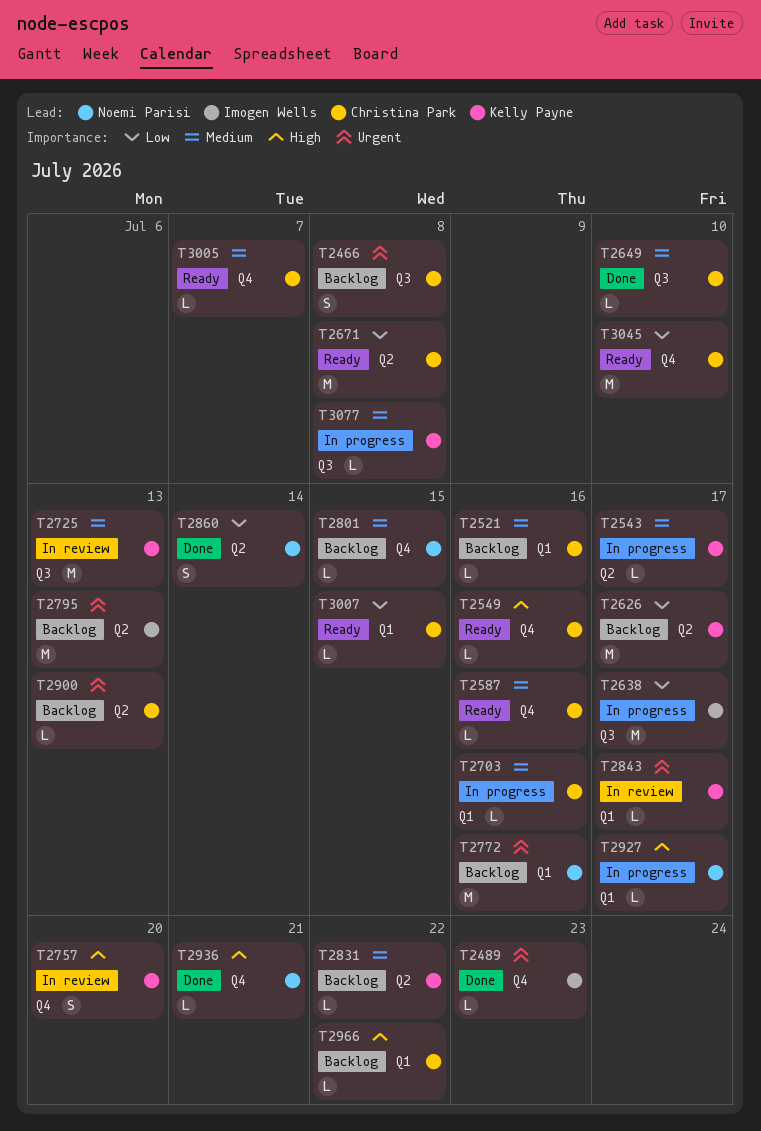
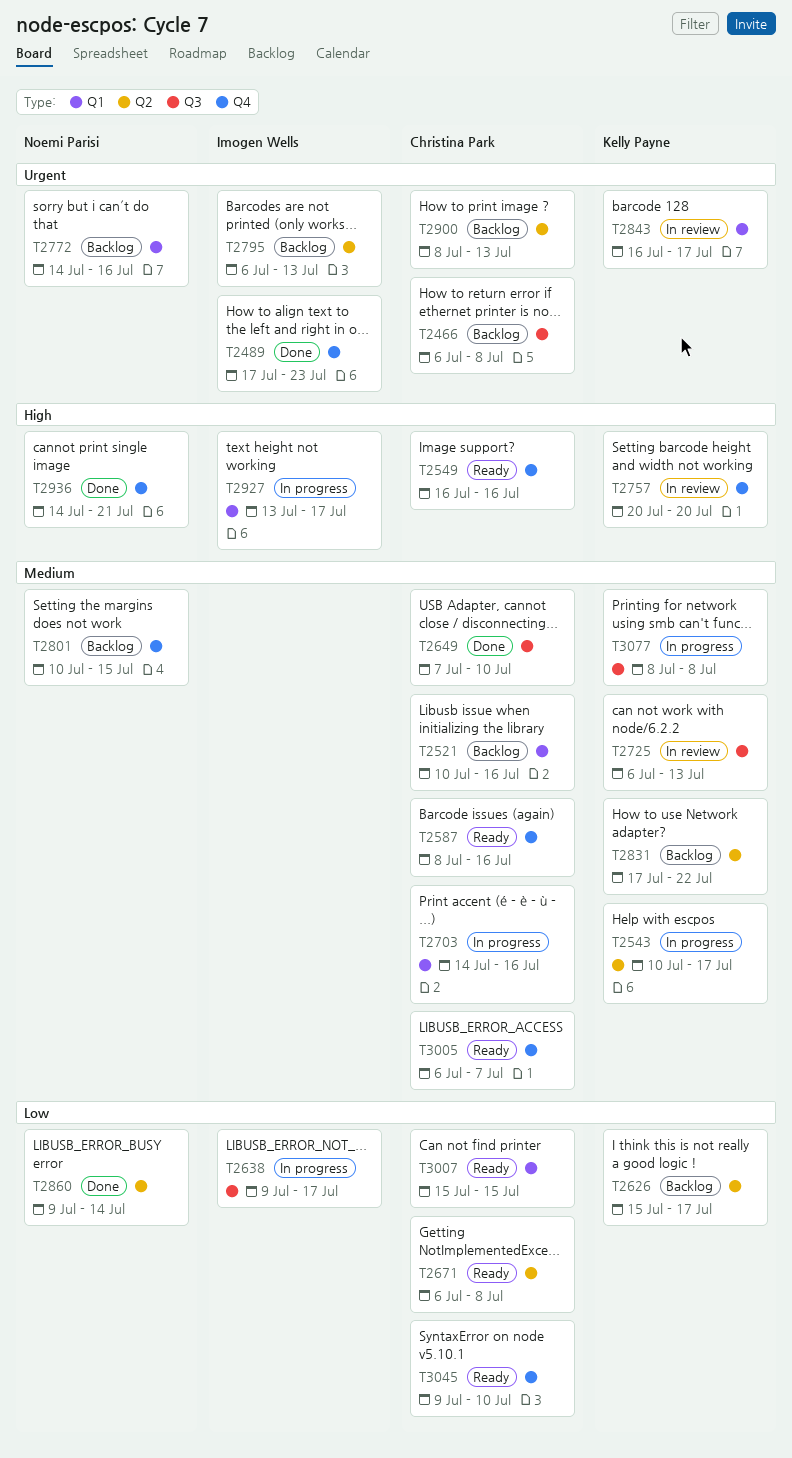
T2927, owner: Noemi Parisi -> Imogen Wells
T2966: present -> none

